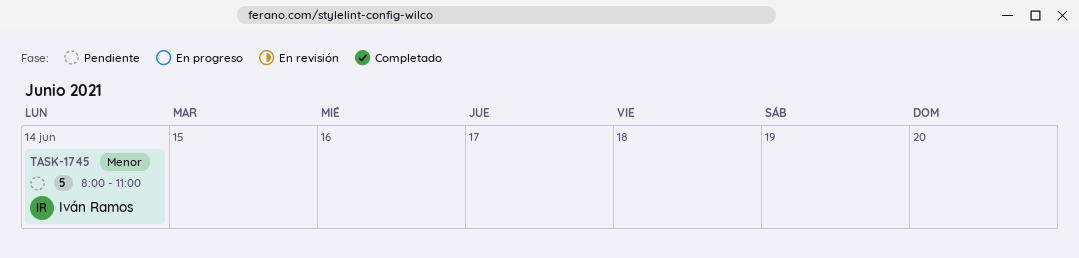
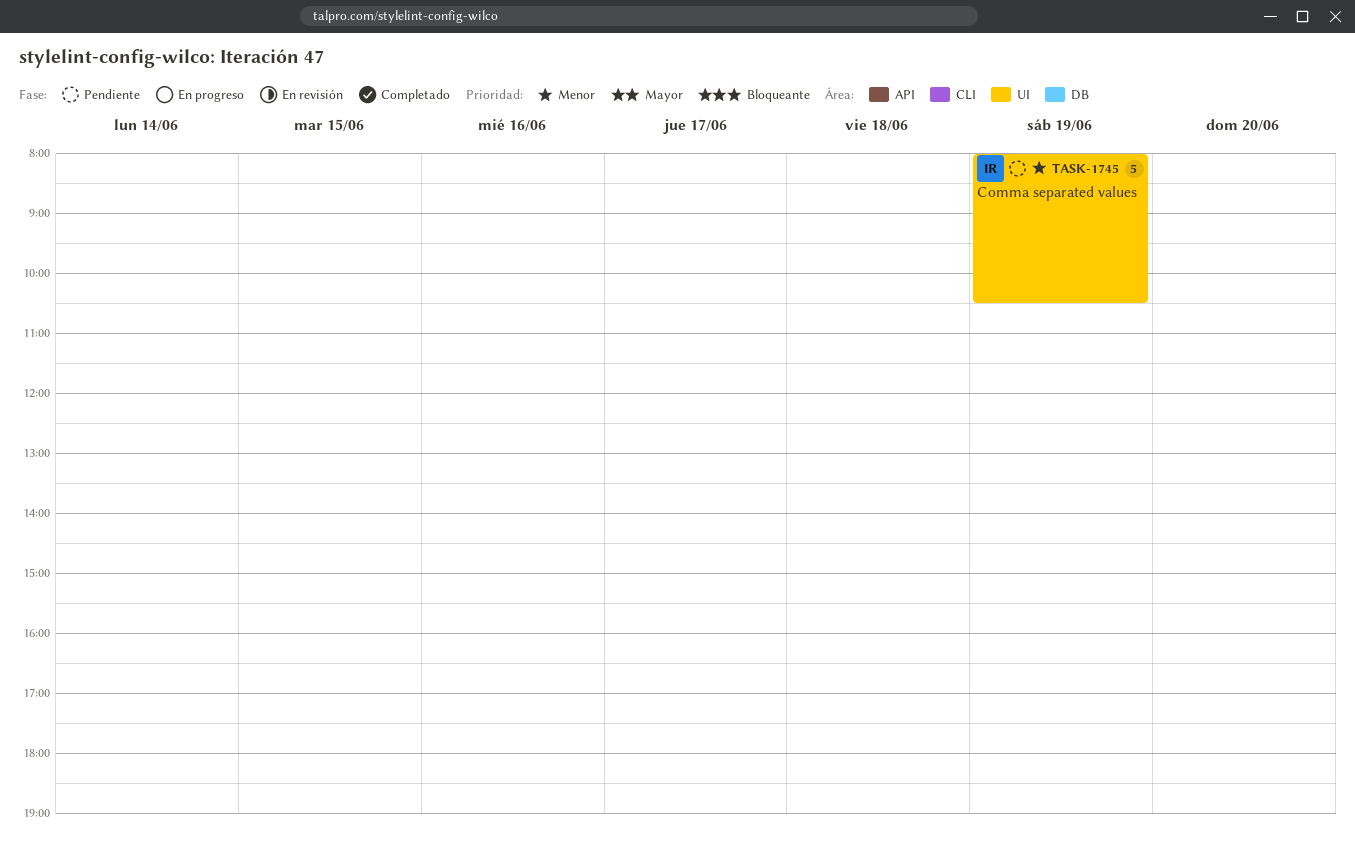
TASK-1745, day: Jun 14 -> Jun 19
TASK-1745, ends: 11:00 -> 10:30

